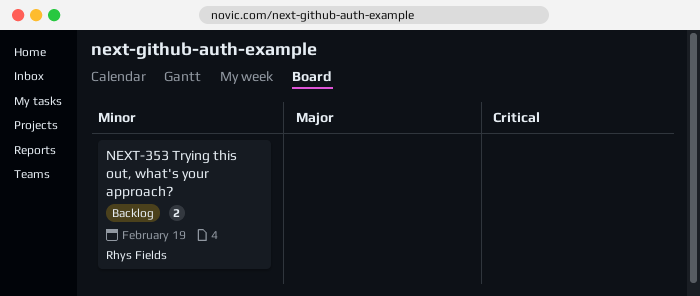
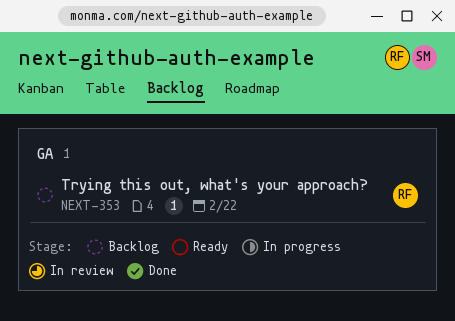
NEXT-353, estimate: 2 -> 1
NEXT-353, due: Feb 19 -> Feb 22

